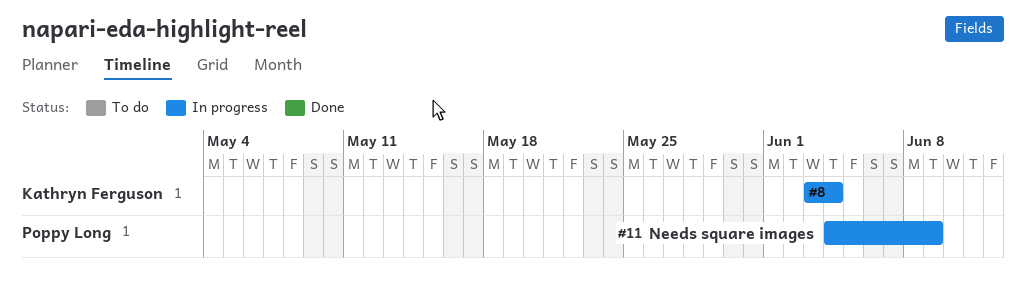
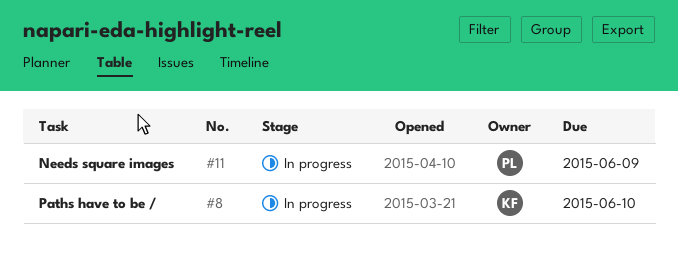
#8, due: Jun 4 -> Jun 10

